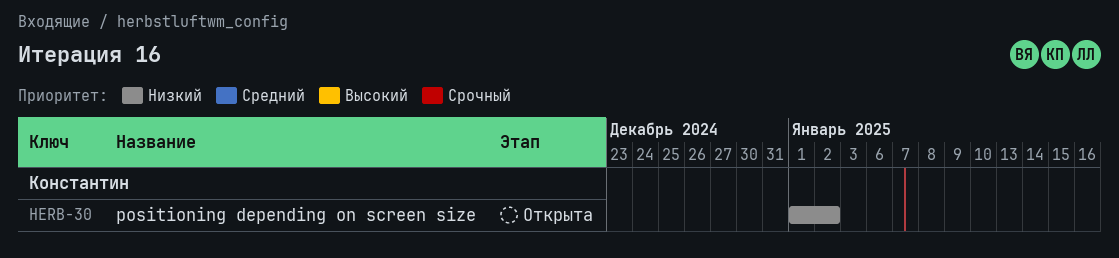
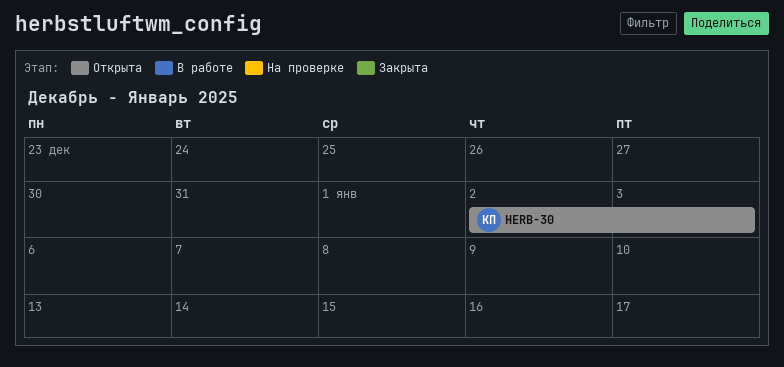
HERB-30, start: Jan 1 -> Jan 2
HERB-30, due: Jan 2 -> Jan 3

